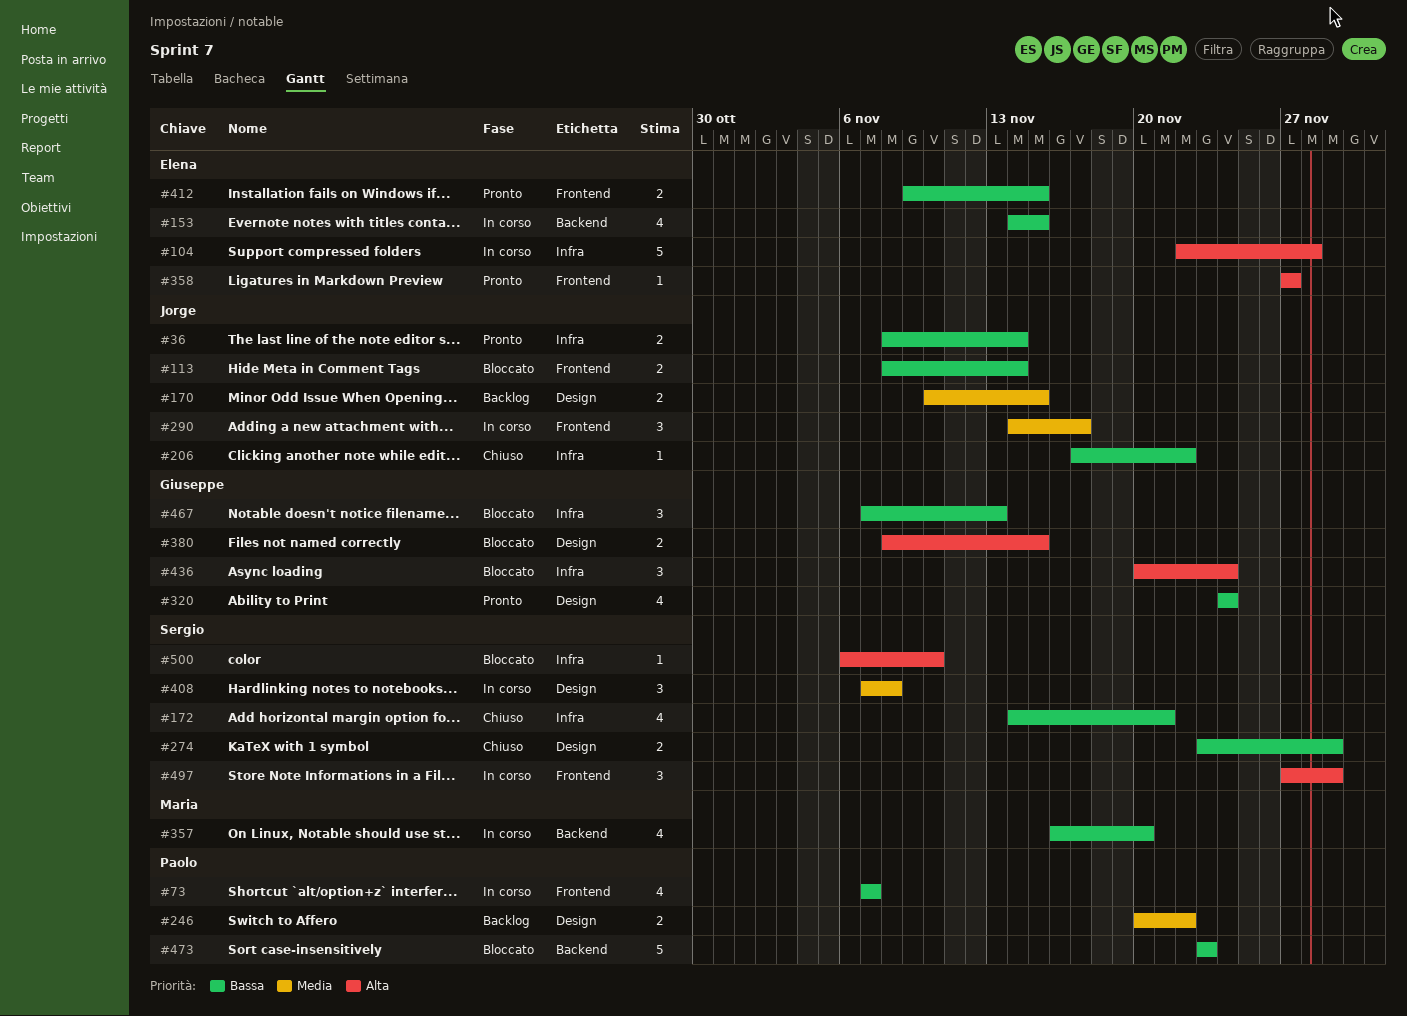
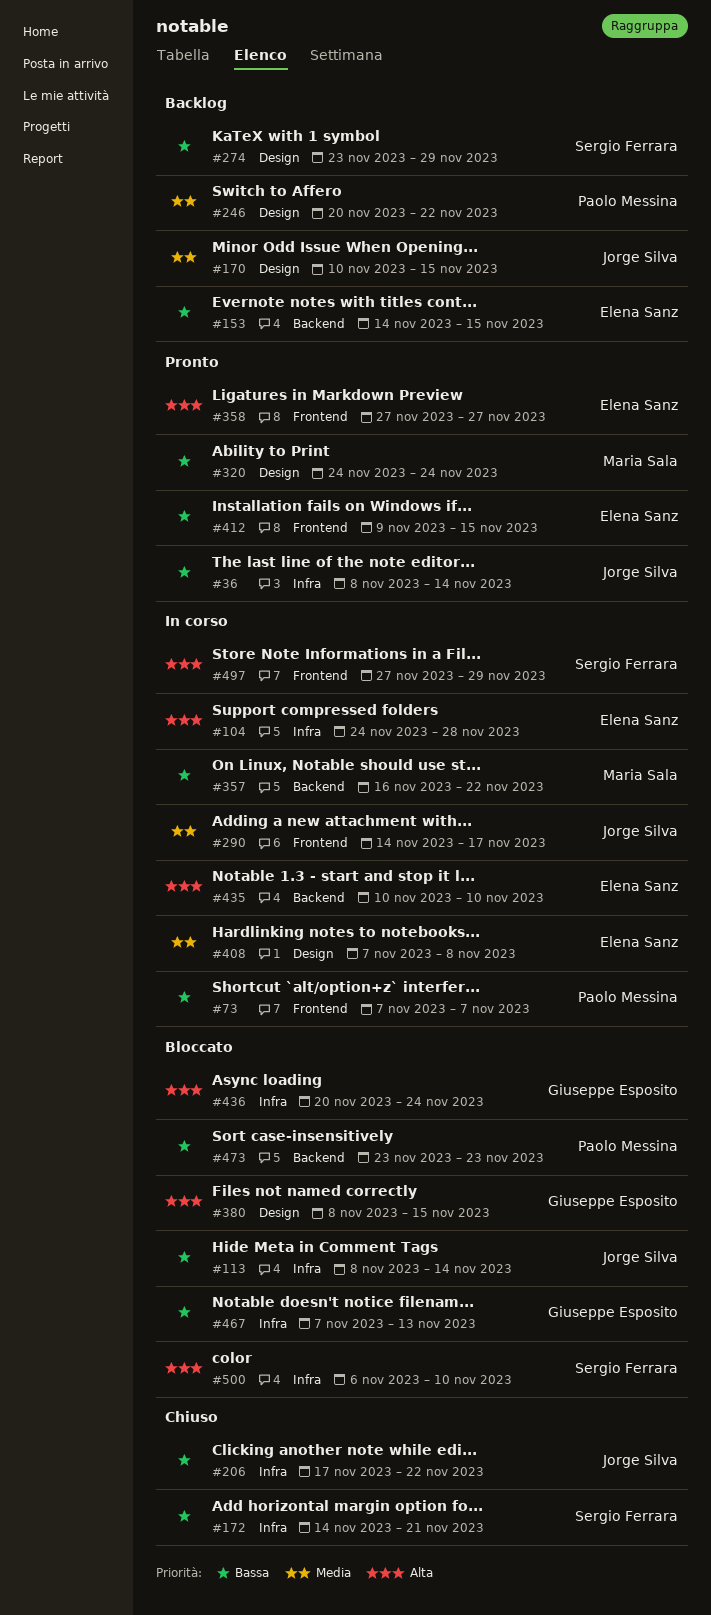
#104, start: Nov 22 -> Nov 24
#113, label: Frontend -> Infra
#153, status: In corso -> Backlog
#274, status: Chiuso -> Backlog
#320, owner: Giuseppe Esposito -> Maria Sala
#357, due: Nov 20 -> Nov 22
#408, owner: Sergio Ferrara -> Elena Sanz
#435: none -> present

